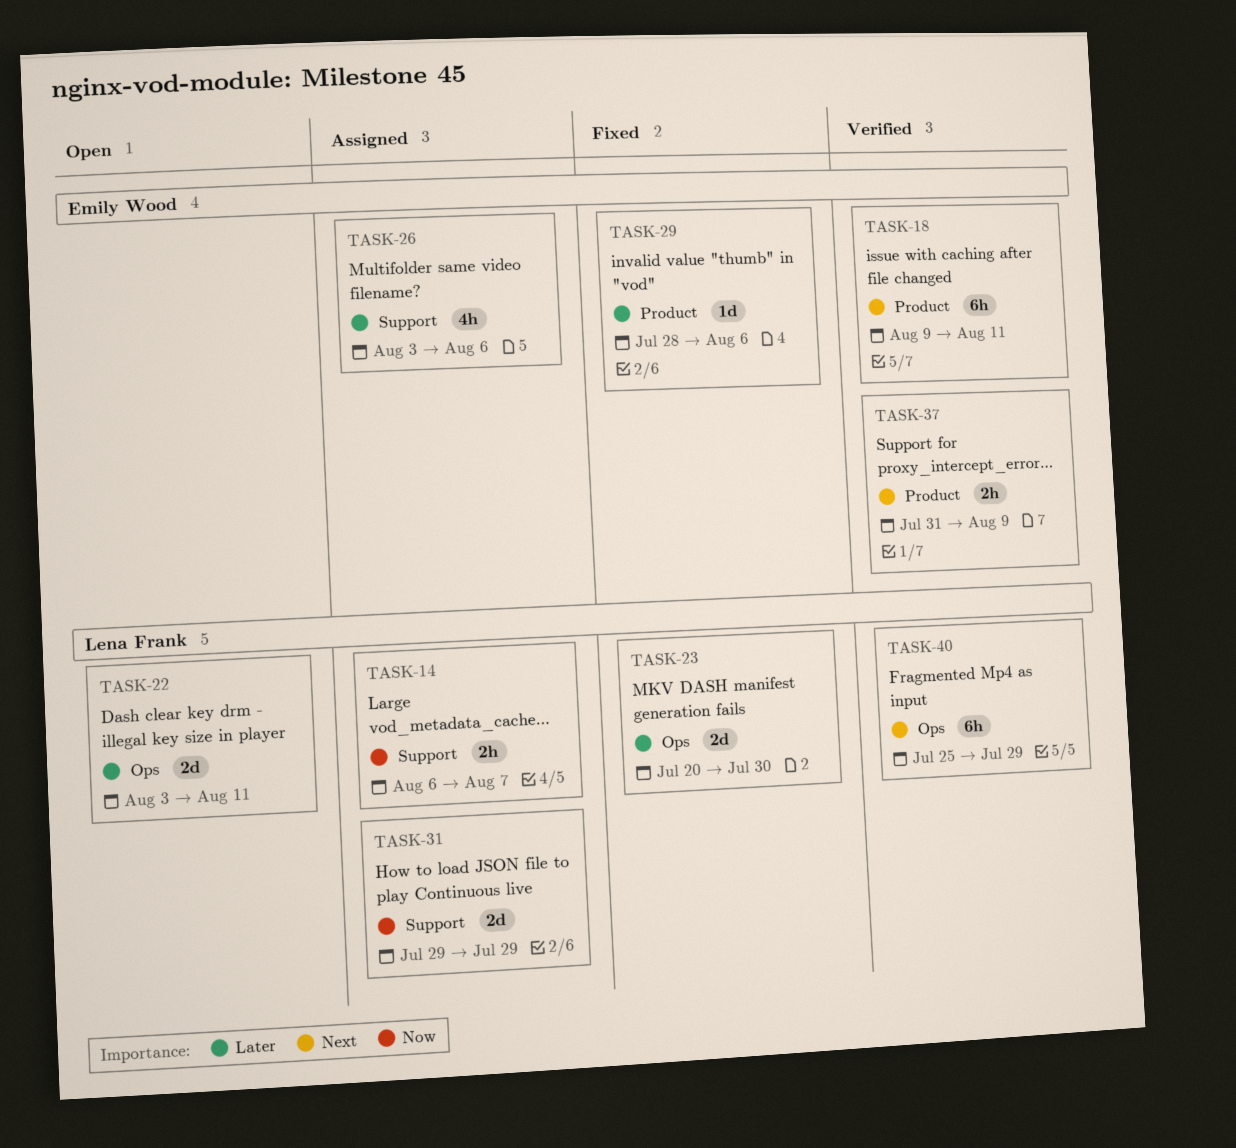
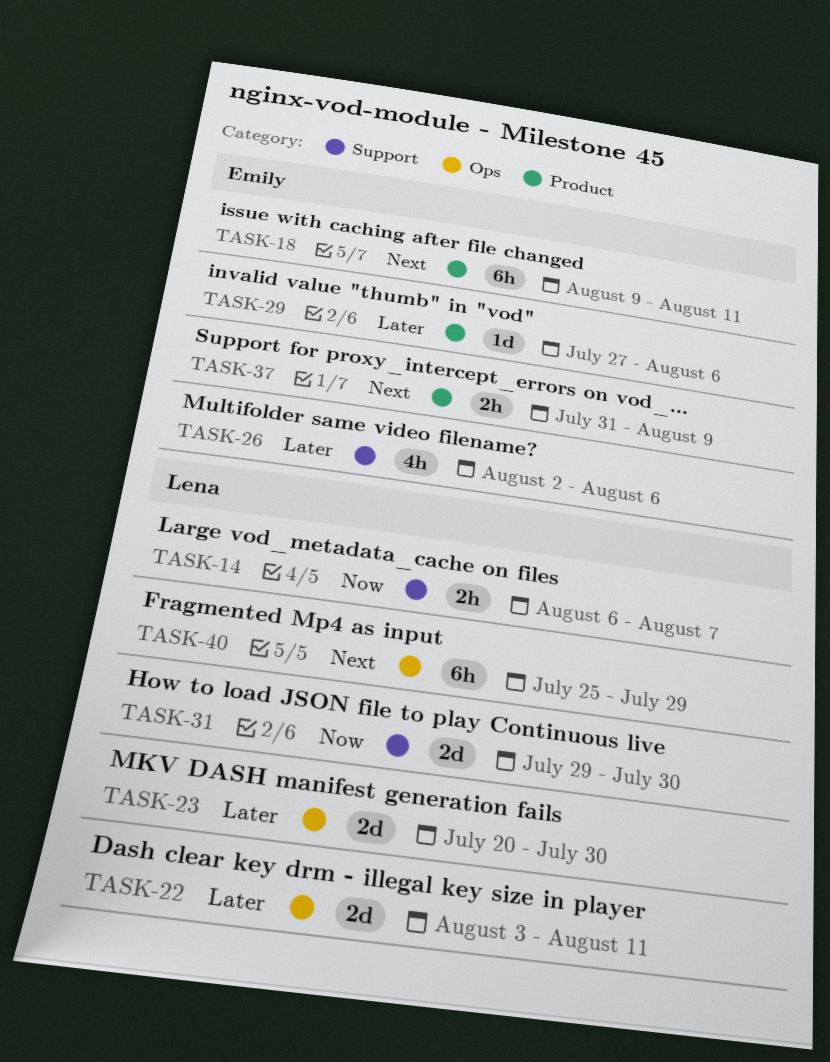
TASK-26, start: Aug 3 -> Aug 2
TASK-29, start: Jul 28 -> Jul 27
TASK-31, due: Jul 29 -> Jul 30

